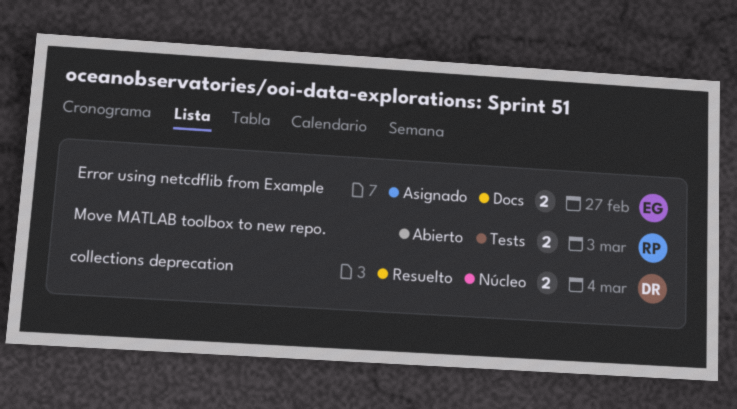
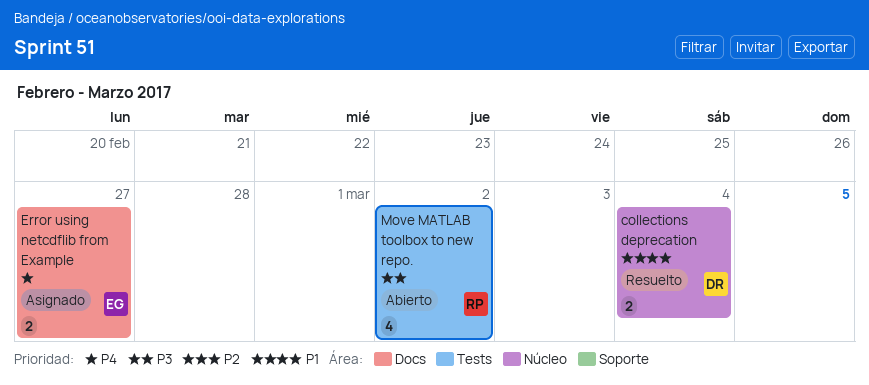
Move MATLAB toolbox to new repo., estimate: 2 -> 4
Move MATLAB toolbox to new repo., due: Mar 3 -> Mar 2

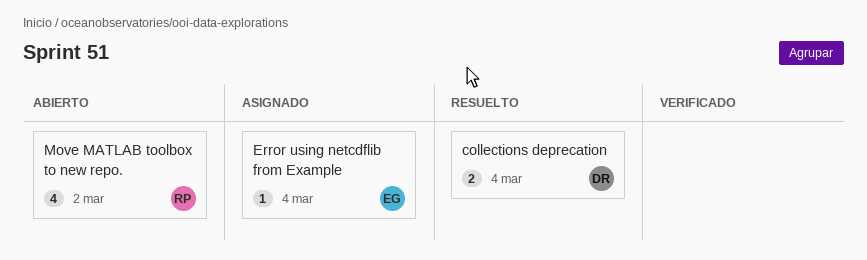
Error using netcdflib from Example, estimate: 2 -> 1
Error using netcdflib from Example, due: Feb 27 -> Mar 4

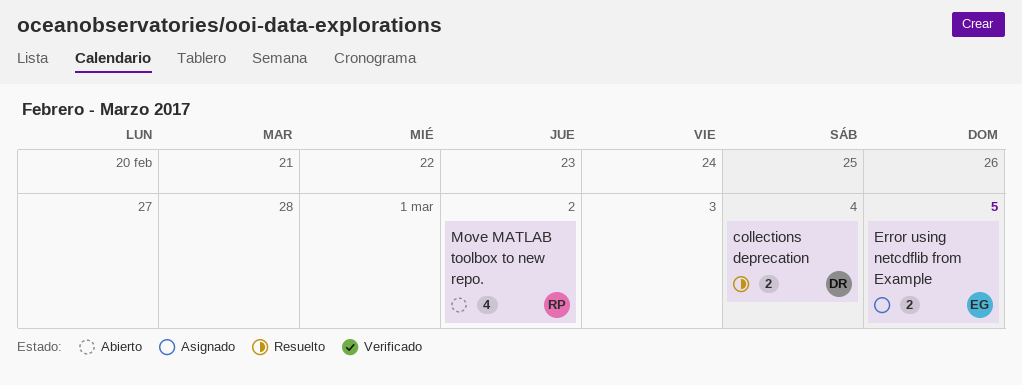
Error using netcdflib from Example, estimate: 1 -> 2
Error using netcdflib from Example, due: Mar 4 -> Mar 5

